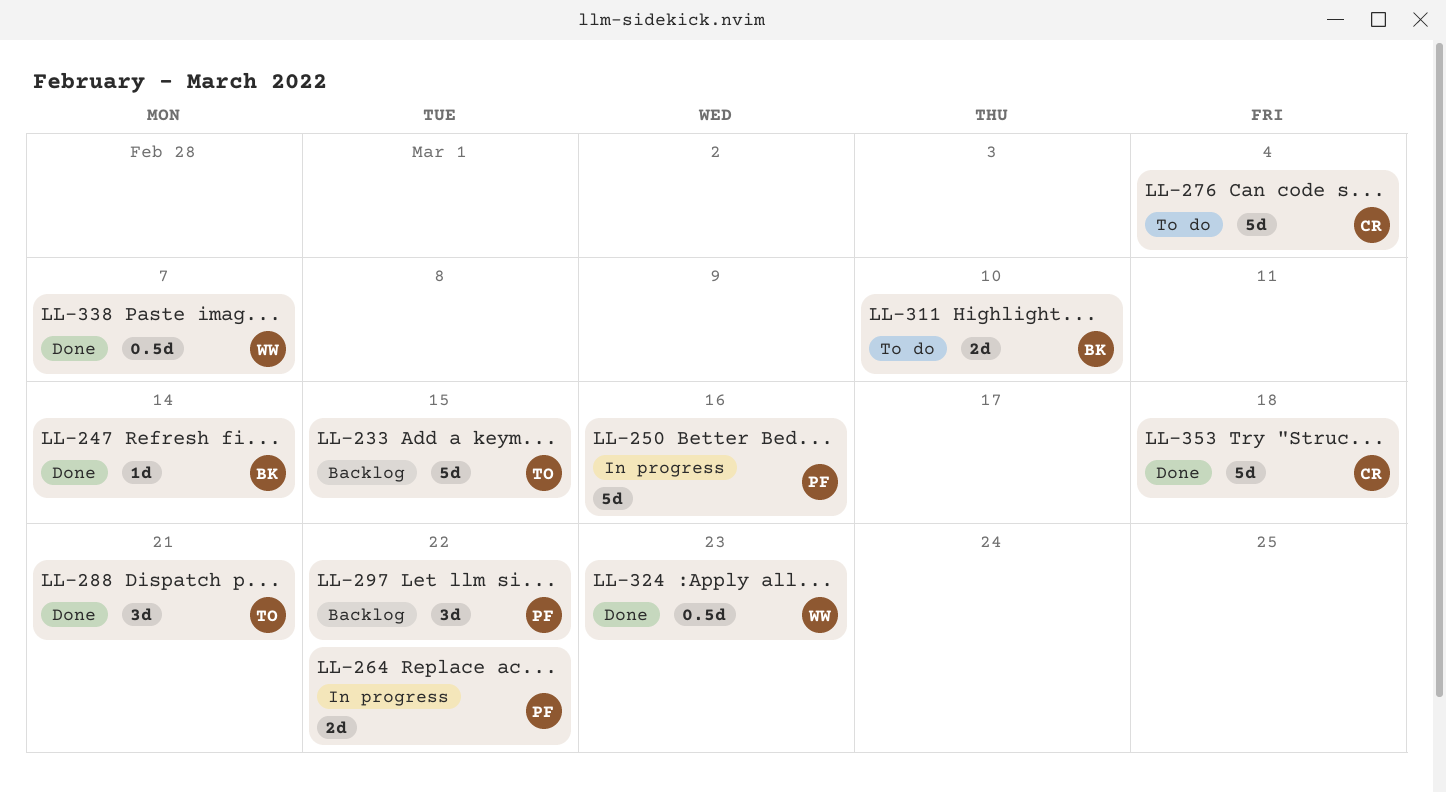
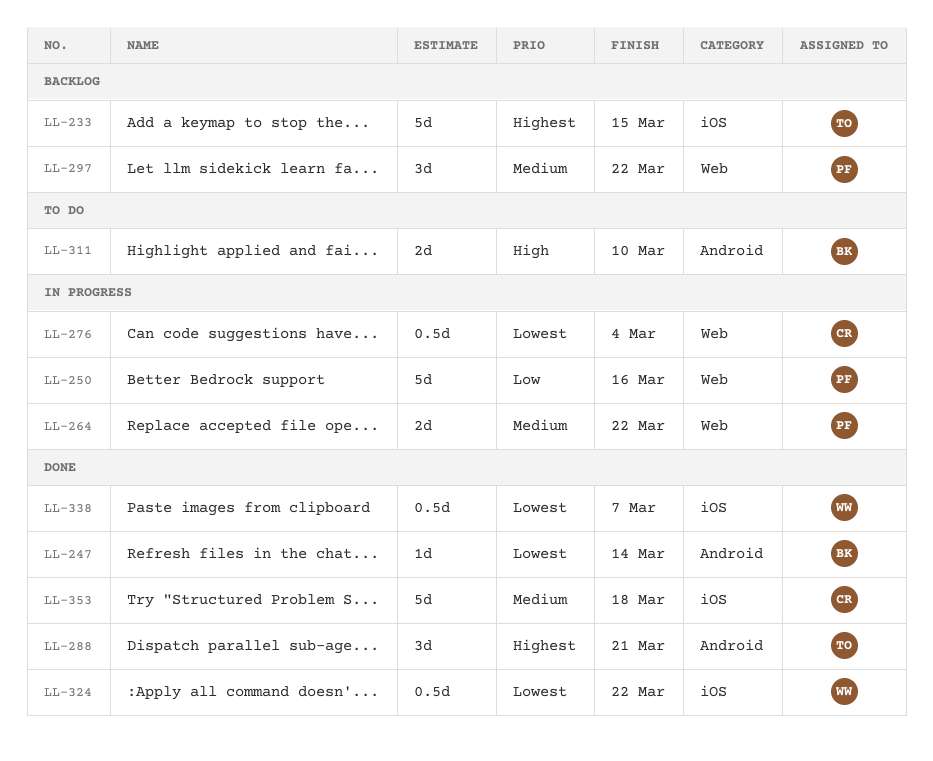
LL-276, status: To do -> In progress
LL-276, estimate: 5d -> 0.5d
LL-324, due: Mar 23 -> Mar 22

